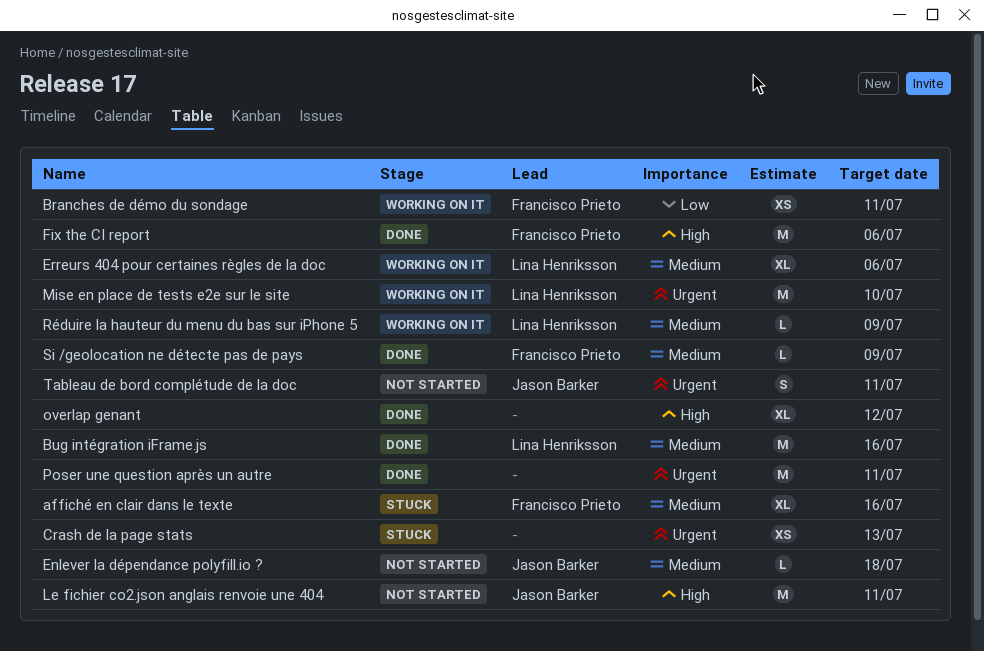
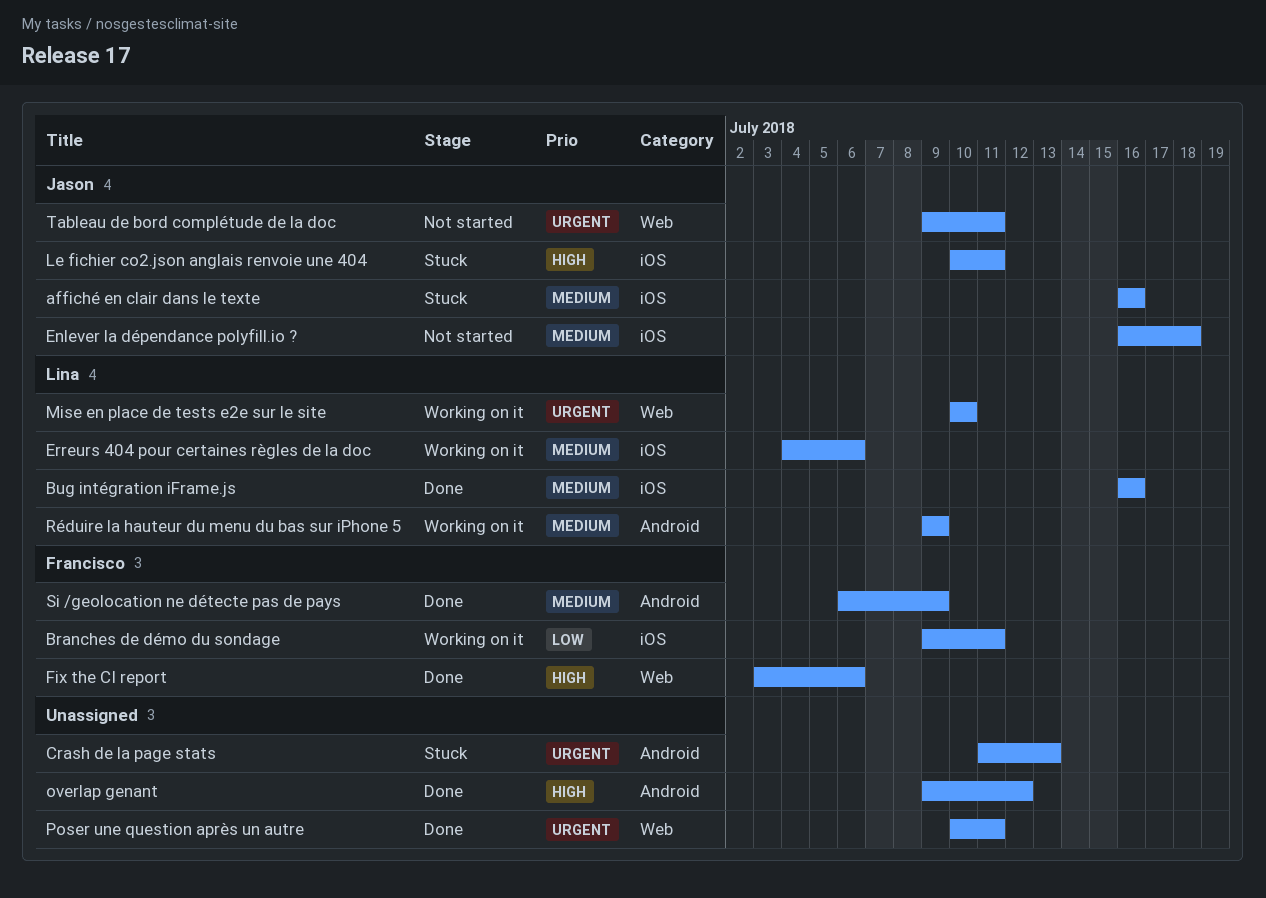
affiché en clair dans le texte, owner: Francisco Prieto -> Jason Barker
Le fichier co2.json anglais renvoie une 404, status: Not started -> Stuck

